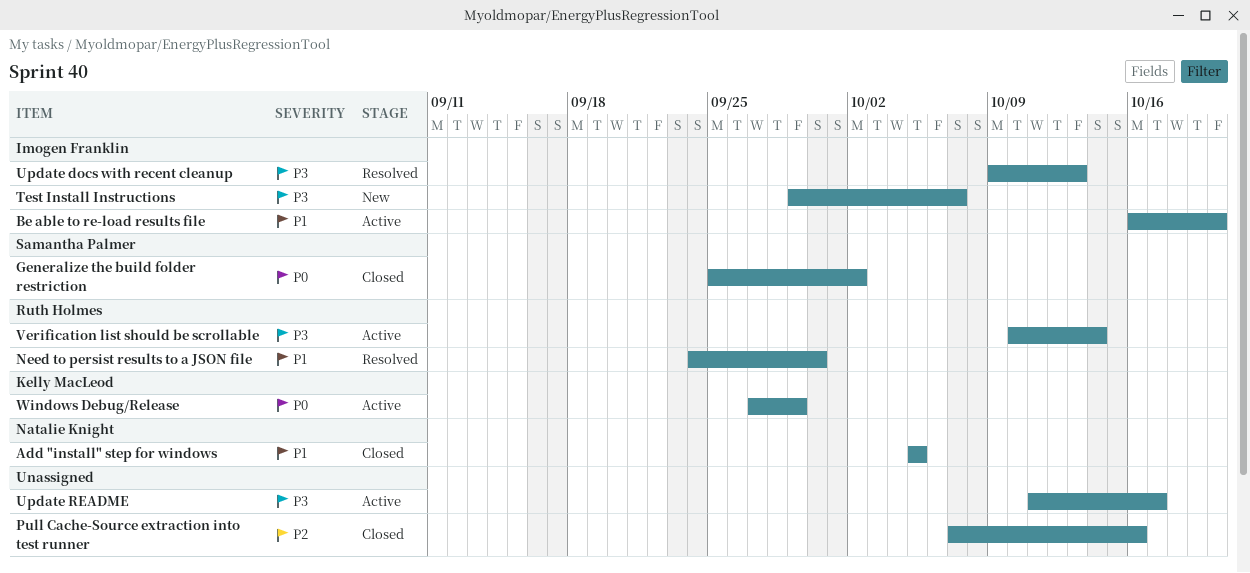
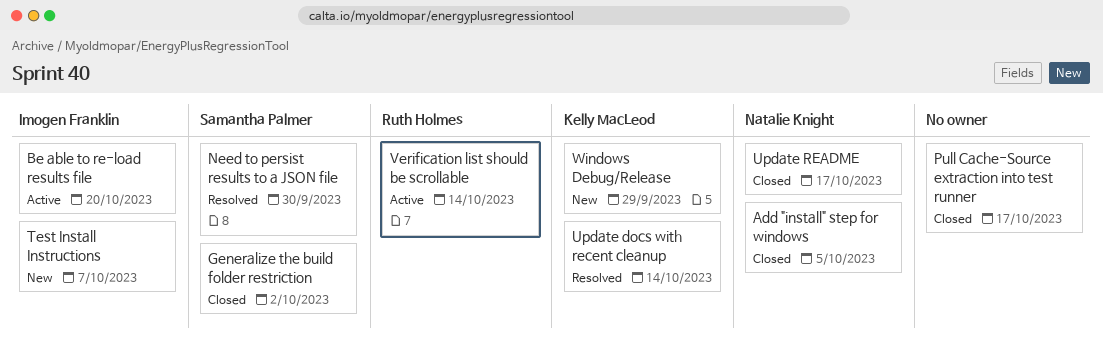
Need to persist results to a JSON file, owner: Ruth Holmes -> Samantha Palmer
Pull Cache-Source extraction into test runner, due: Oct 16 -> Oct 17
Update docs with recent cleanup, owner: Imogen Franklin -> Kelly MacLeod
Update docs with recent cleanup, due: Oct 13 -> Oct 14
Update README, status: Active -> Closed
Update README, owner: none -> Natalie Knight
Windows Debug/Release, status: Active -> New

